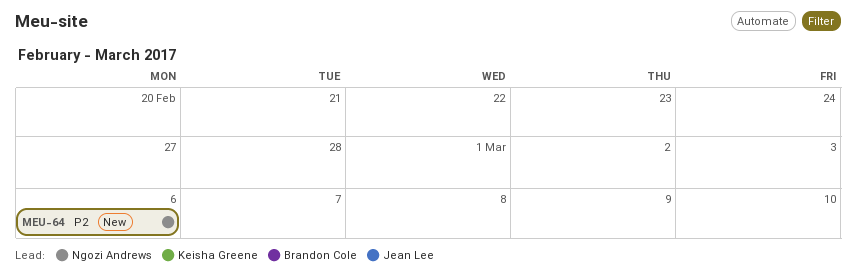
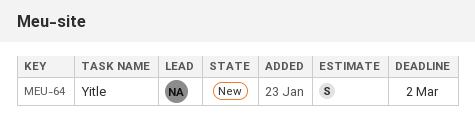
MEU-64, due: Mar 6 -> Mar 2

